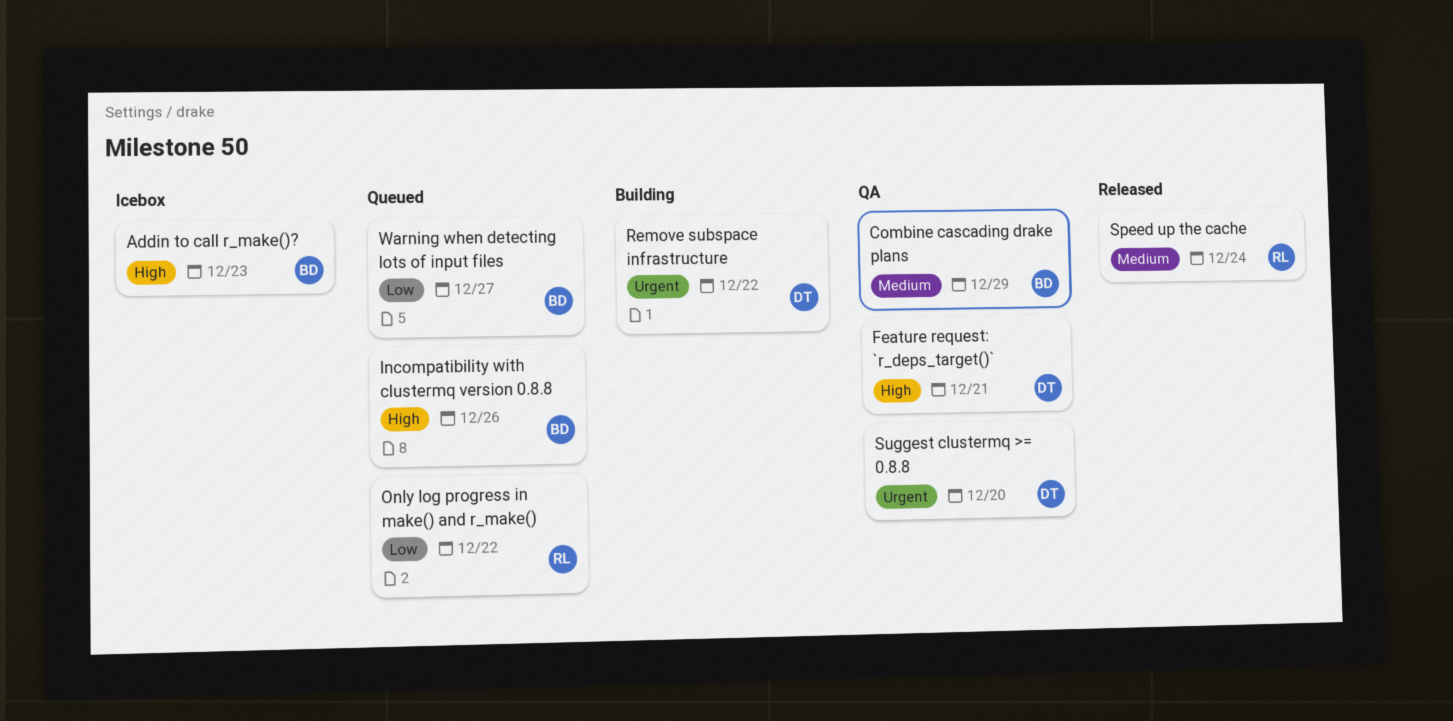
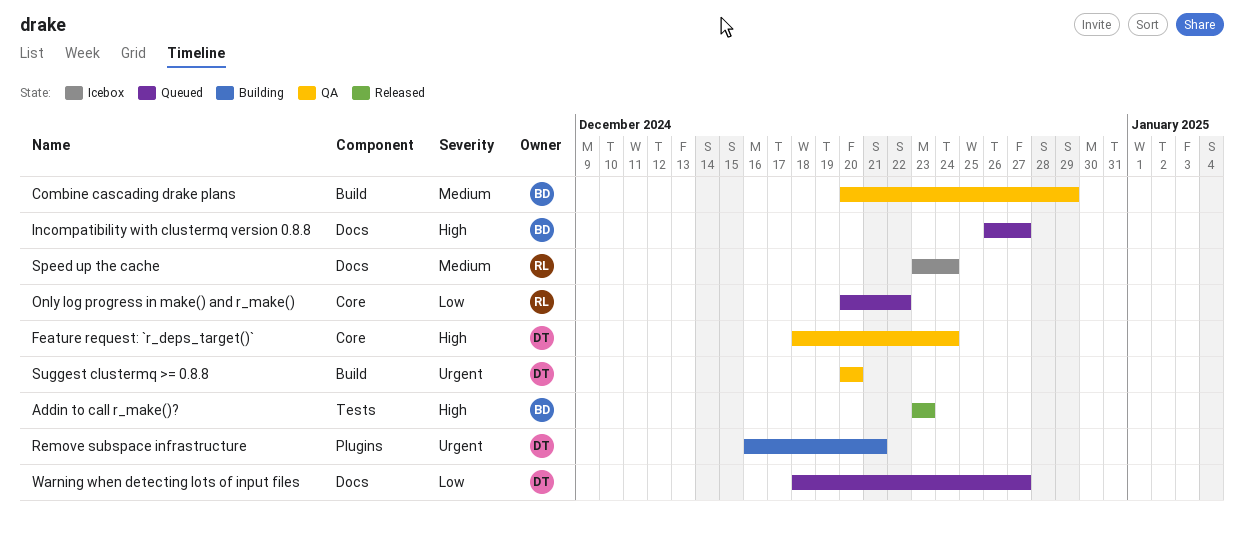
Addin to call r_make()?, status: Icebox -> Released
Feature request: `r_deps_target()`, due: Dec 21 -> Dec 24
Incompatibility with clustermq version 0.8.8, due: Dec 26 -> Dec 27
Remove subspace infrastructure, due: Dec 22 -> Dec 21
Speed up the cache, status: Released -> Icebox
Warning when detecting lots of input files, owner: BD -> DT

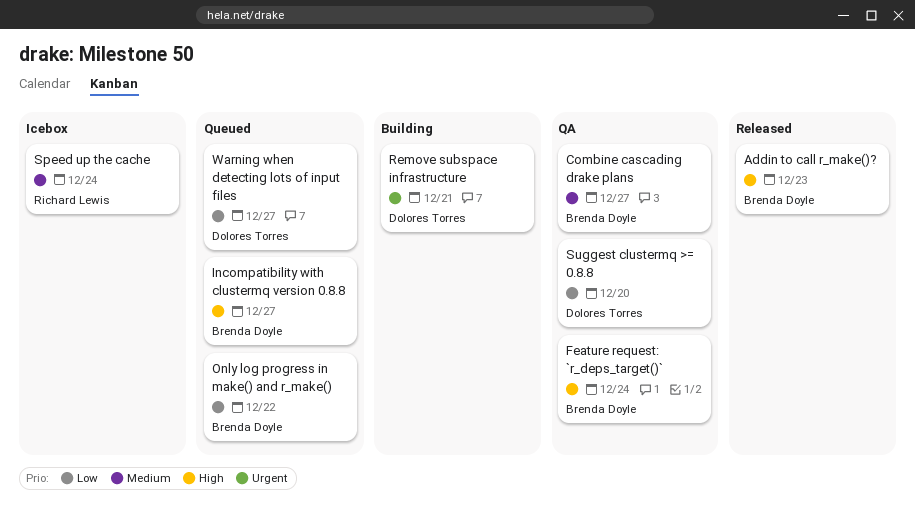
Combine cascading drake plans, due: Dec 29 -> Dec 27
Feature request: `r_deps_target()`, owner: Dolores Torres -> Brenda Doyle
Only log progress in make() and r_make(), owner: Richard Lewis -> Brenda Doyle
Suggest clustermq >= 0.8.8, priority: Urgent -> Low

